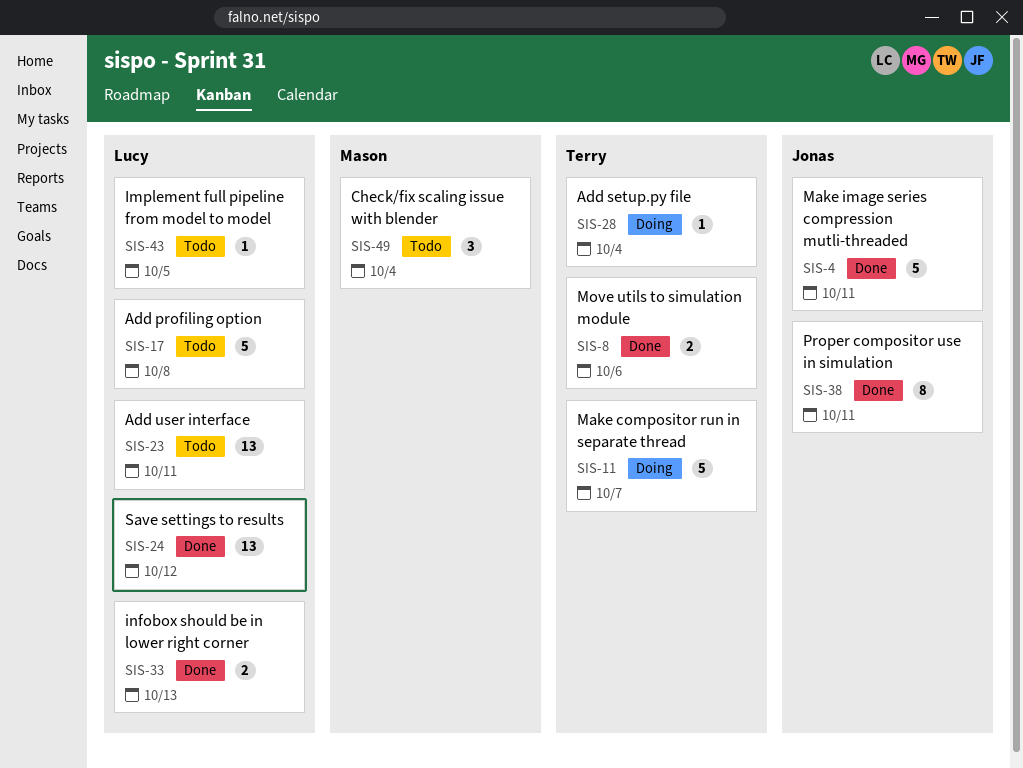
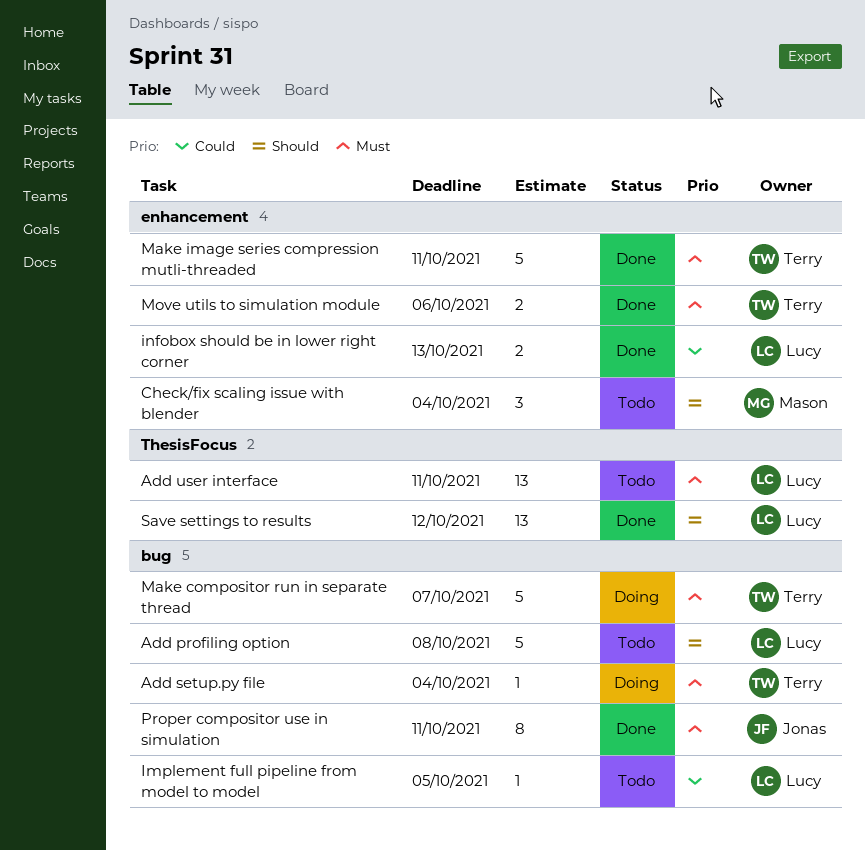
Make image series compression mutli-threaded, owner: Jonas -> Terry

